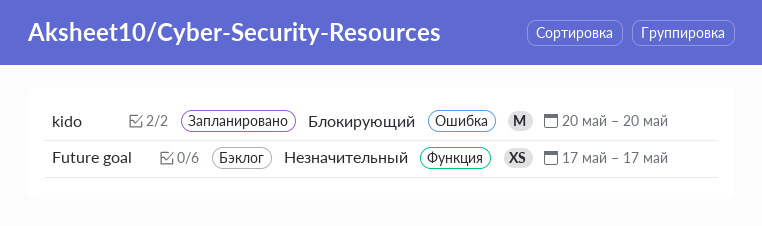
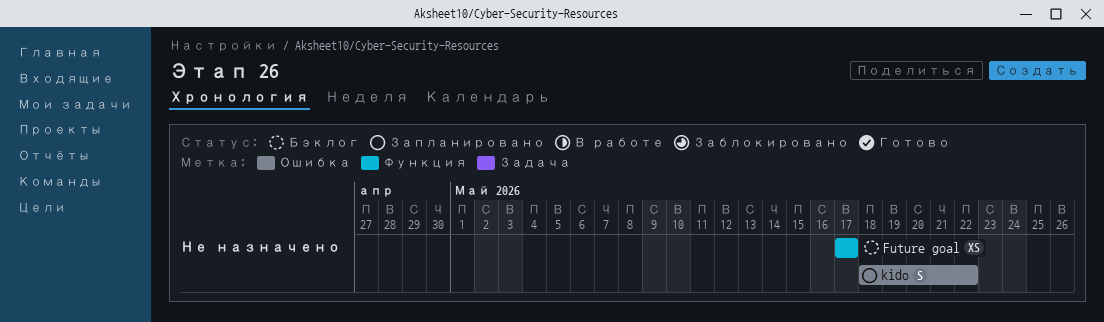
kido, estimate: M -> S
kido, start: May 20 -> May 18
kido, due: May 20 -> May 22

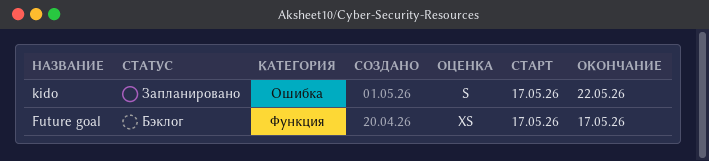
kido, start: May 18 -> May 17

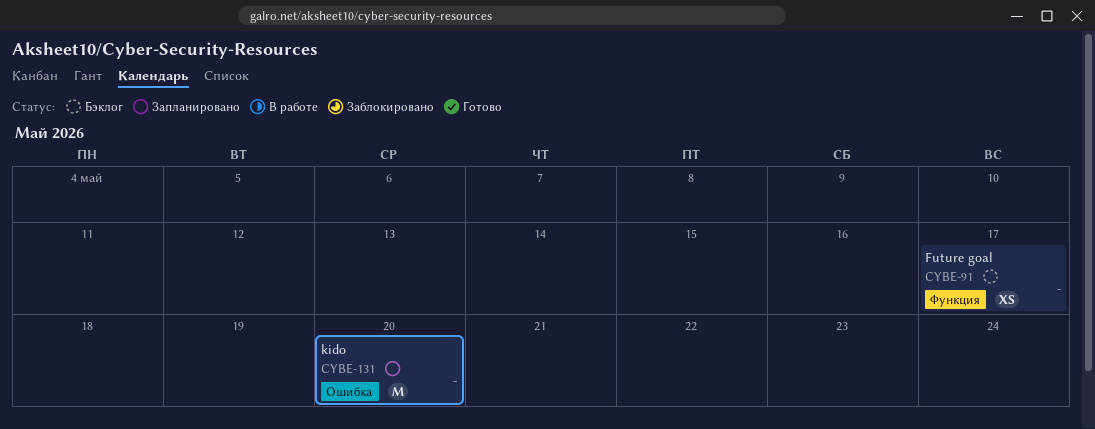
kido, estimate: S -> M
kido, due: May 22 -> May 20

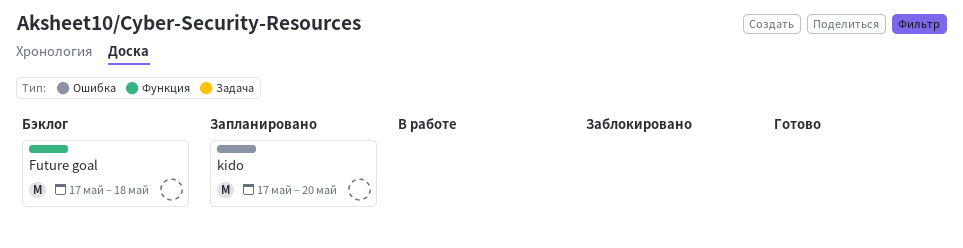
Future goal, estimate: XS -> M
Future goal, due: May 17 -> May 18

